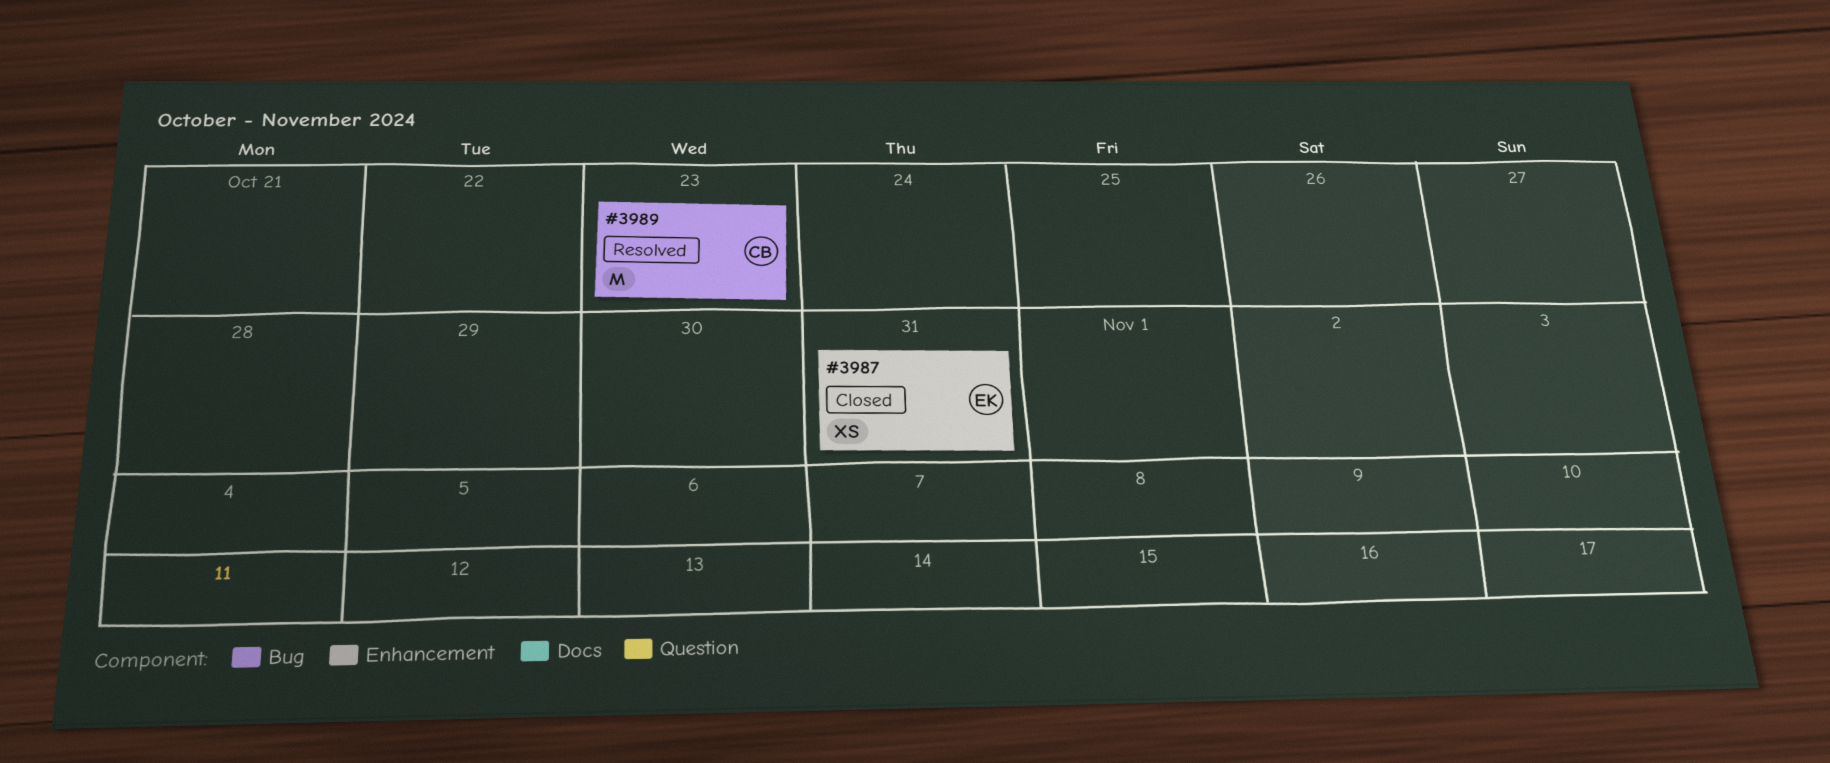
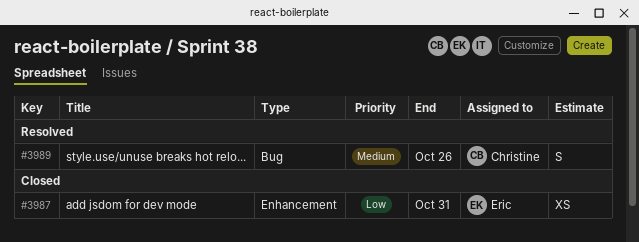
#3989, estimate: M -> S
#3989, due: Oct 23 -> Oct 26

